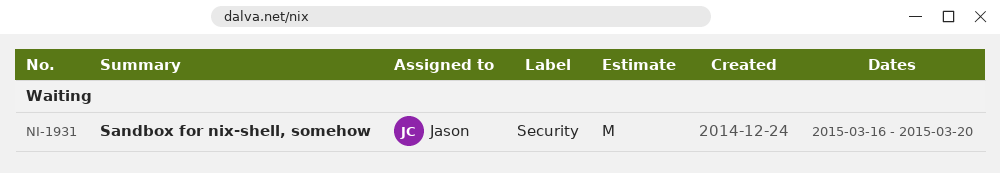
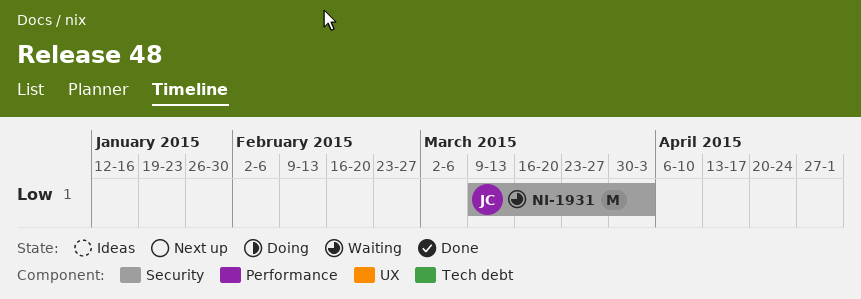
NI-1931, start: Mar 16 -> Mar 9
NI-1931, due: Mar 20 -> Apr 3

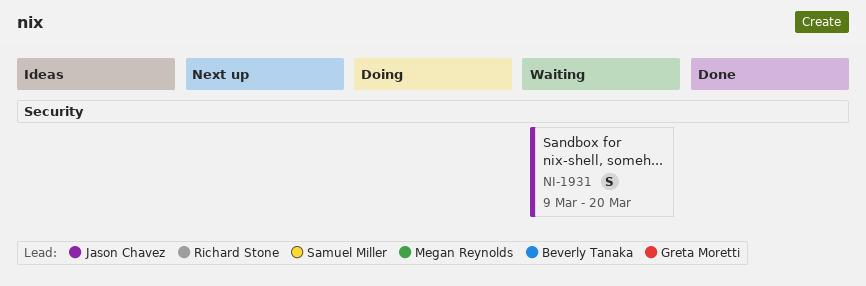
NI-1931, estimate: M -> S
NI-1931, due: Apr 3 -> Mar 20

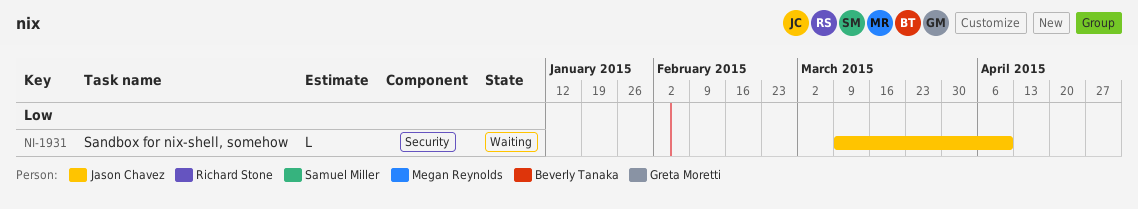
NI-1931, estimate: S -> L
NI-1931, due: Mar 20 -> Apr 10

